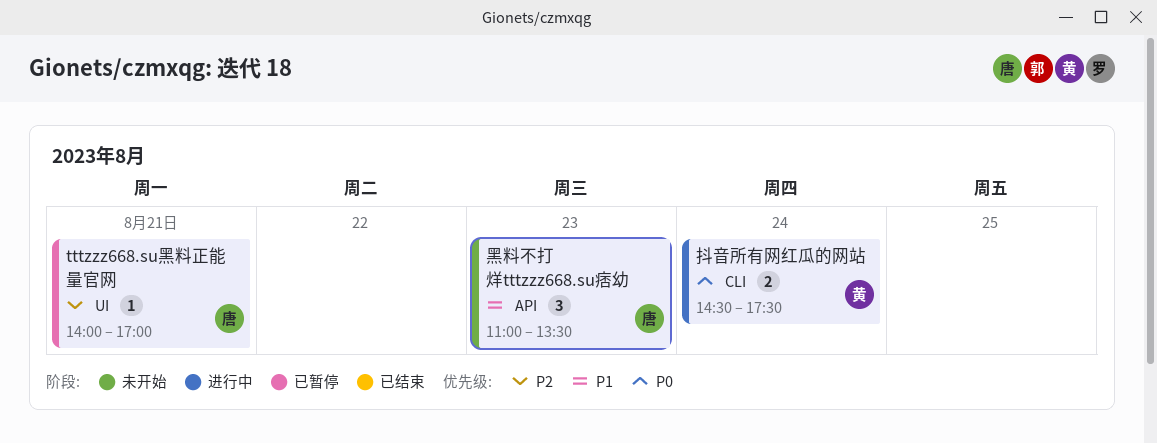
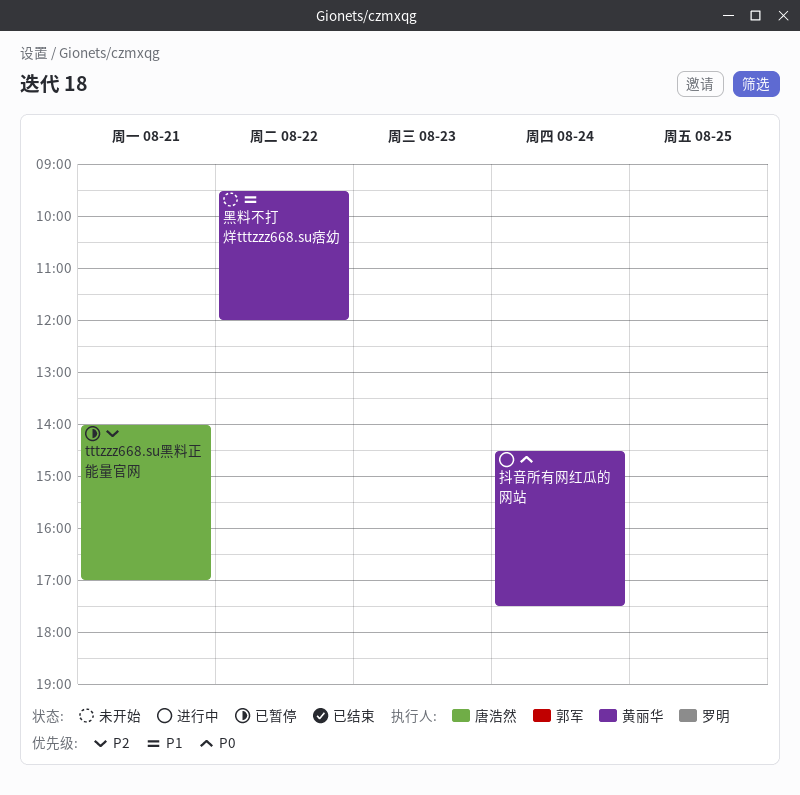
黑料不打烊tttzzz668.su痞幼, owner: 唐浩然 -> 黄丽华
黑料不打烊tttzzz668.su痞幼, day: Aug 23 -> Aug 22
黑料不打烊tttzzz668.su痞幼, begins: 11:00 -> 09:30
黑料不打烊tttzzz668.su痞幼, ends: 13:30 -> 12:00

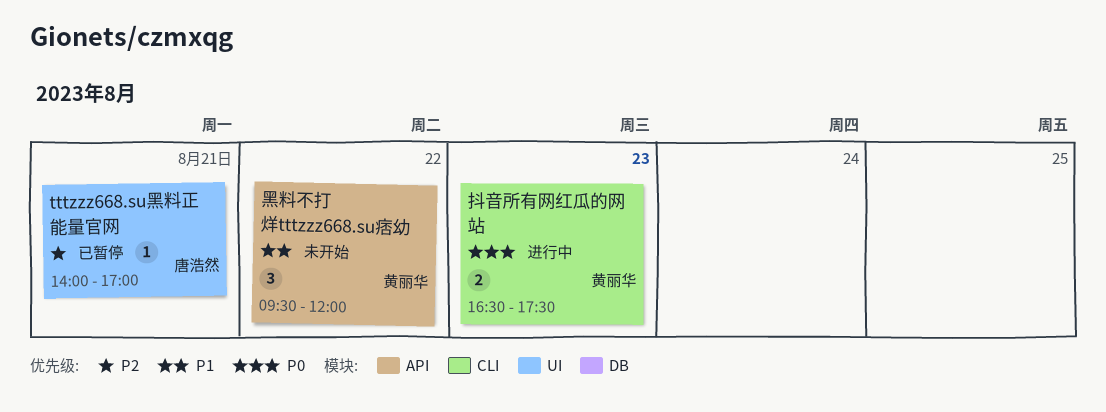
抖音所有网红瓜的网站, day: Aug 24 -> Aug 23
抖音所有网红瓜的网站, begins: 14:30 -> 16:30

